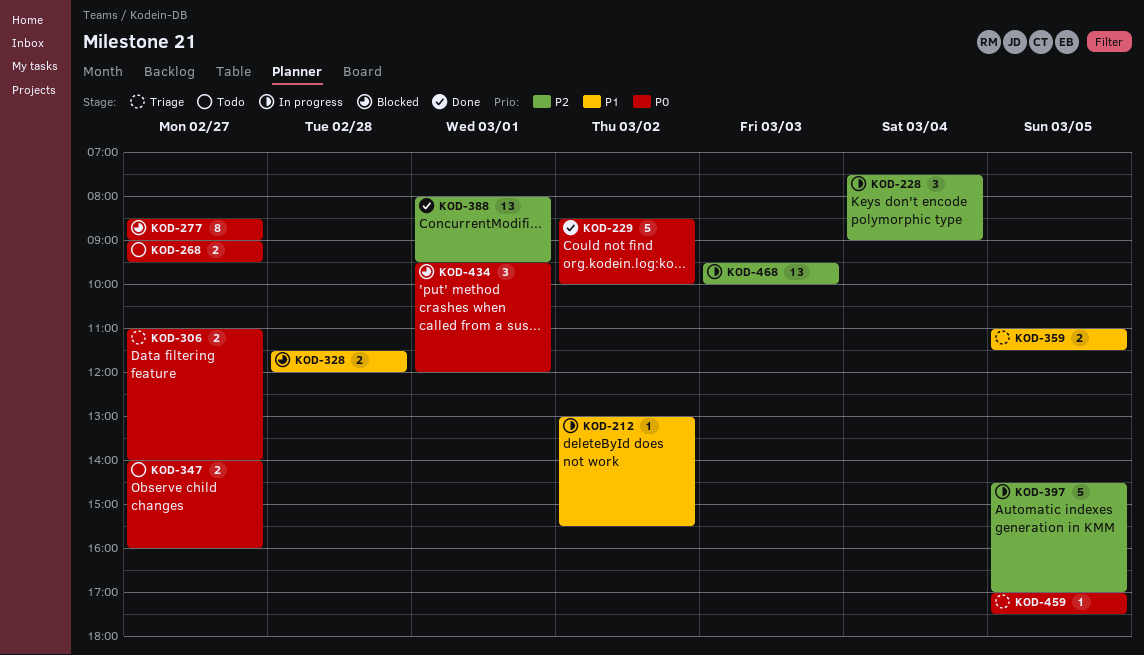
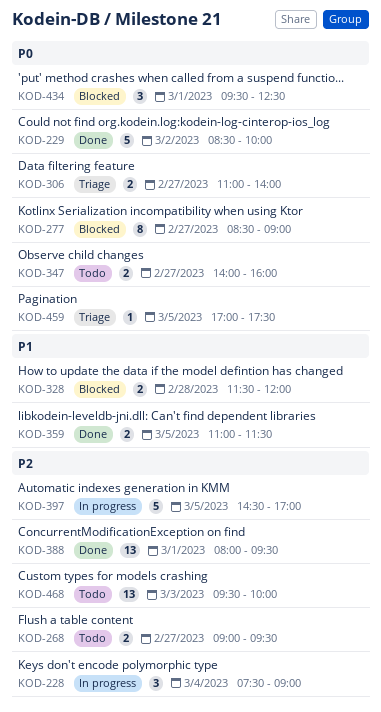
KOD-212: present -> none
KOD-268, priority: P0 -> P2
KOD-359, status: Triage -> Done
KOD-434, ends: 12:00 -> 12:30
KOD-468, status: In progress -> Todo

